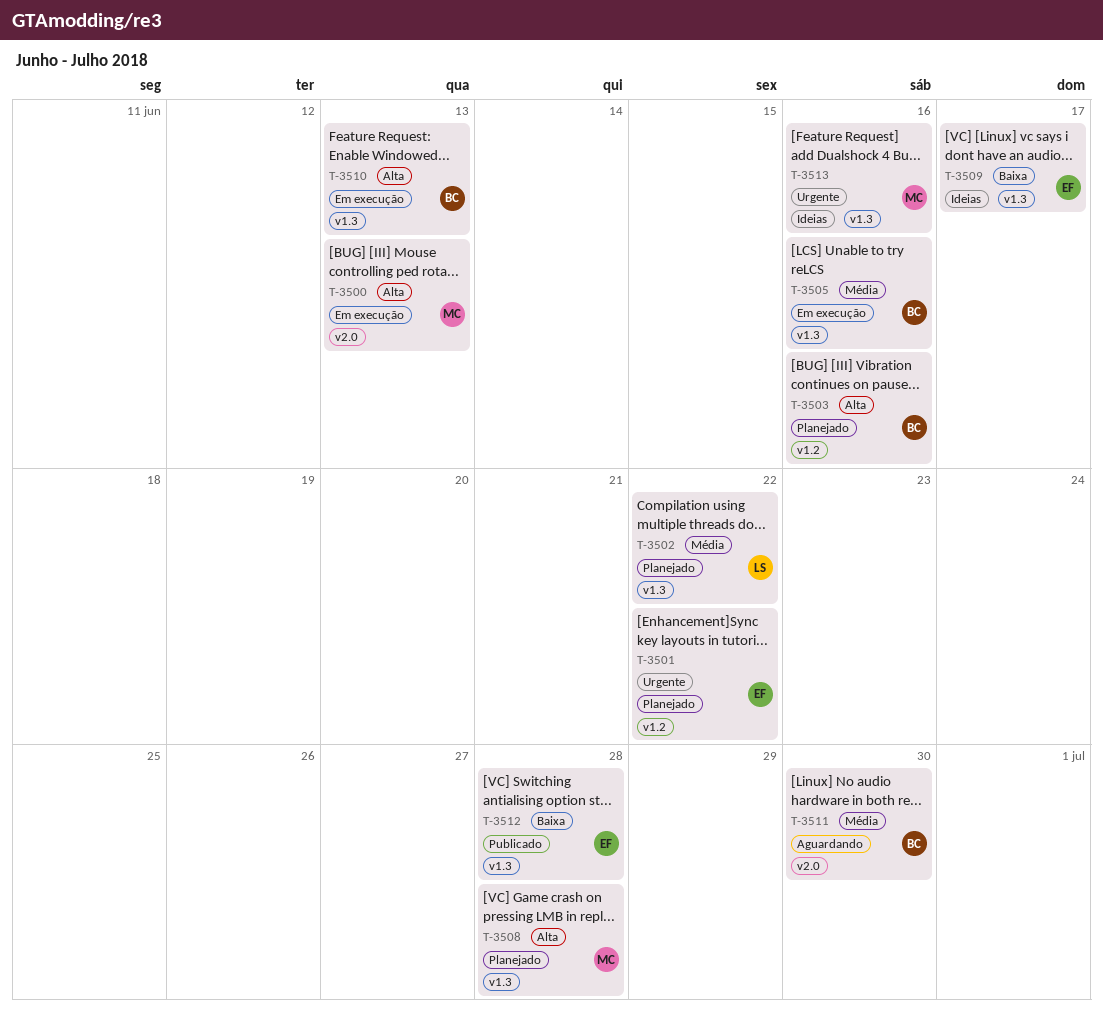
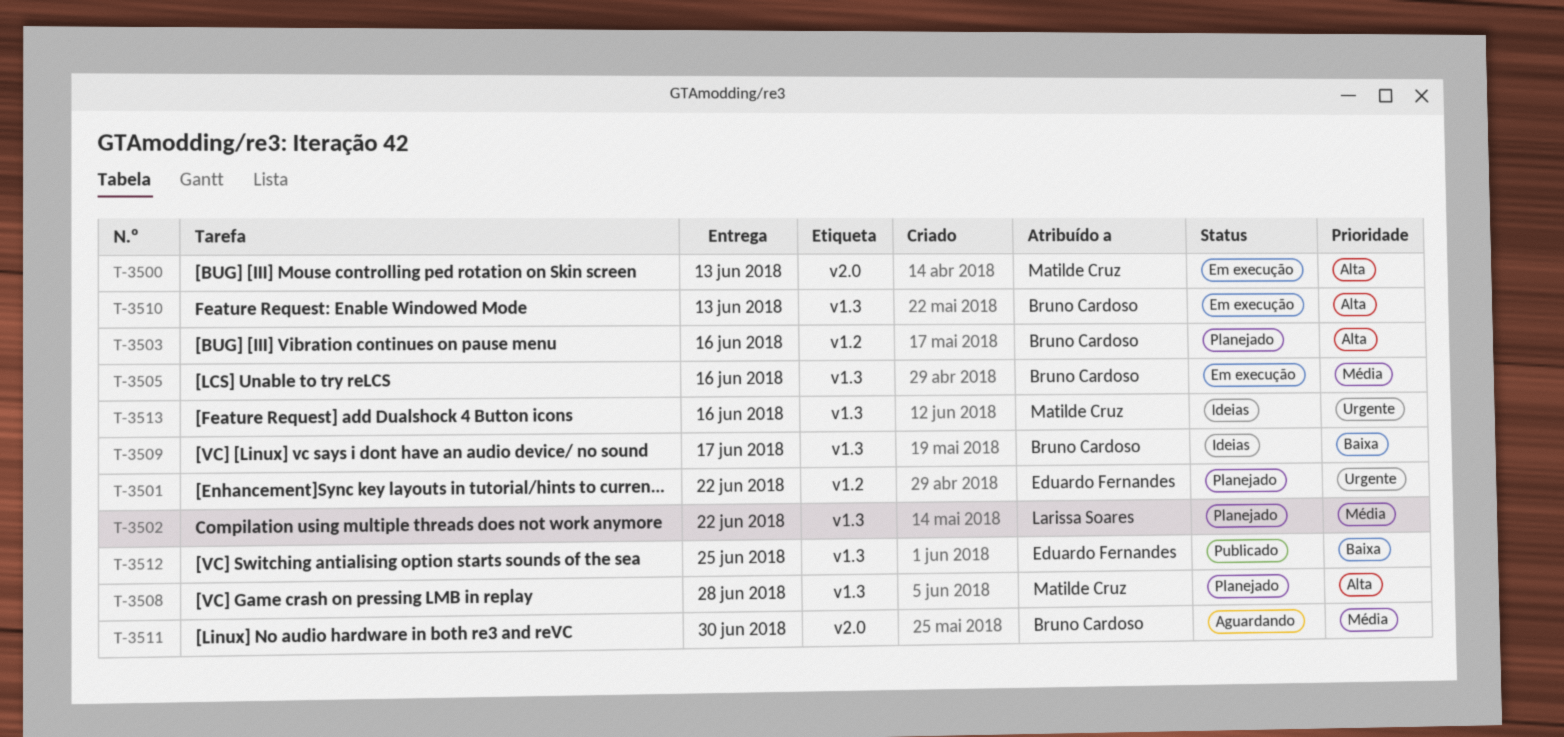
T-3509, owner: Eduardo Fernandes -> Bruno Cardoso
T-3512, due: Jun 28 -> Jun 25

